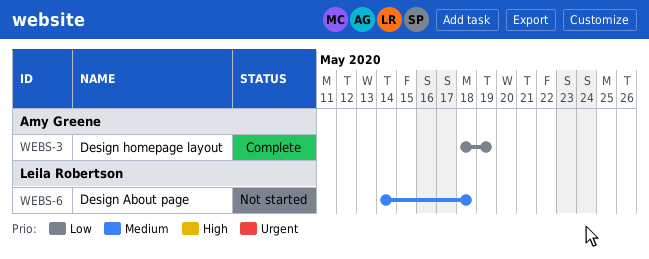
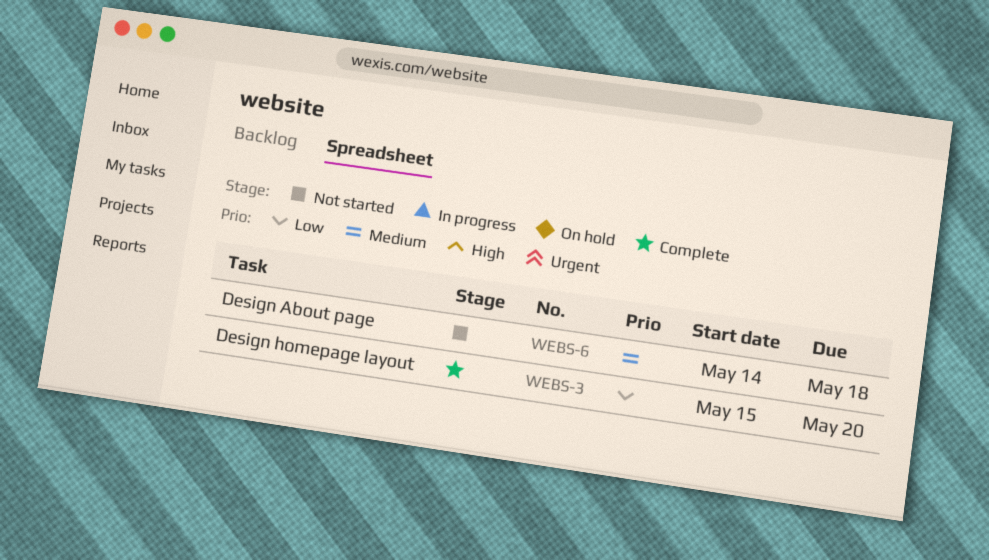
WEBS-3, start: May 18 -> May 15
WEBS-3, due: May 19 -> May 20

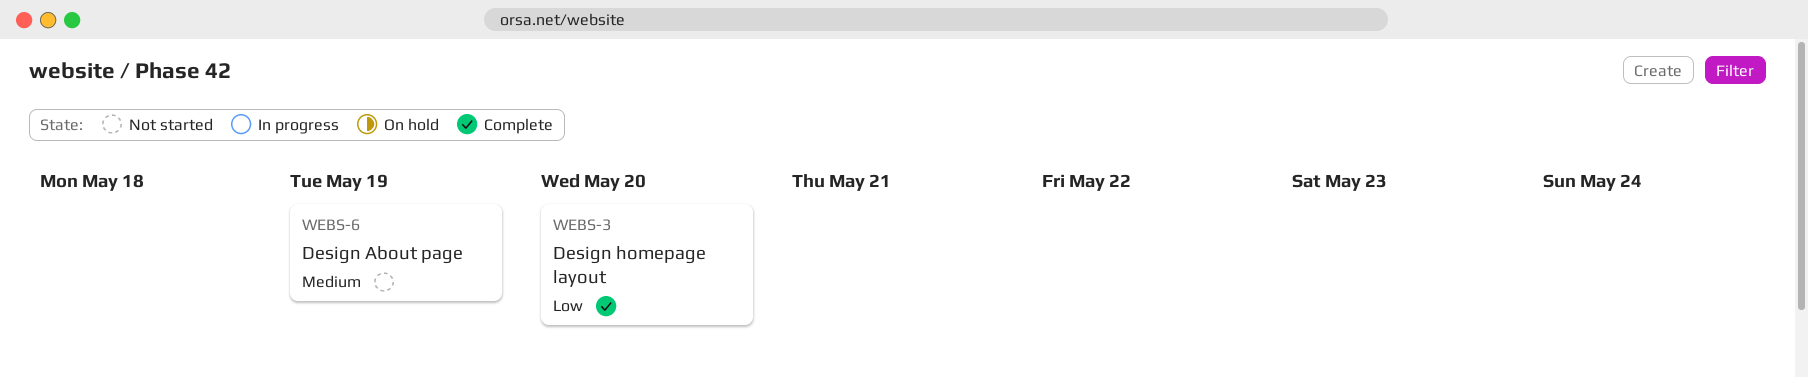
WEBS-6, due: May 18 -> May 19

